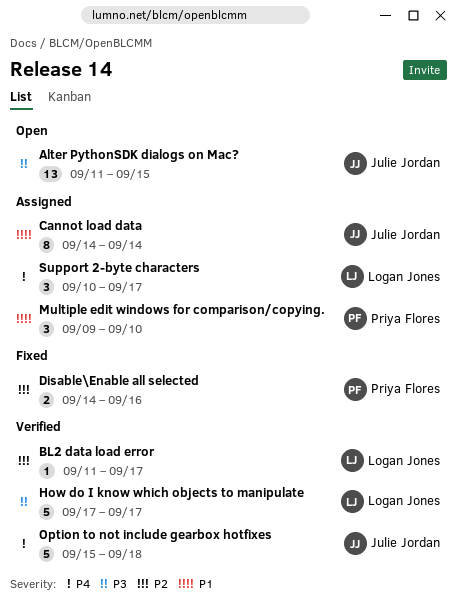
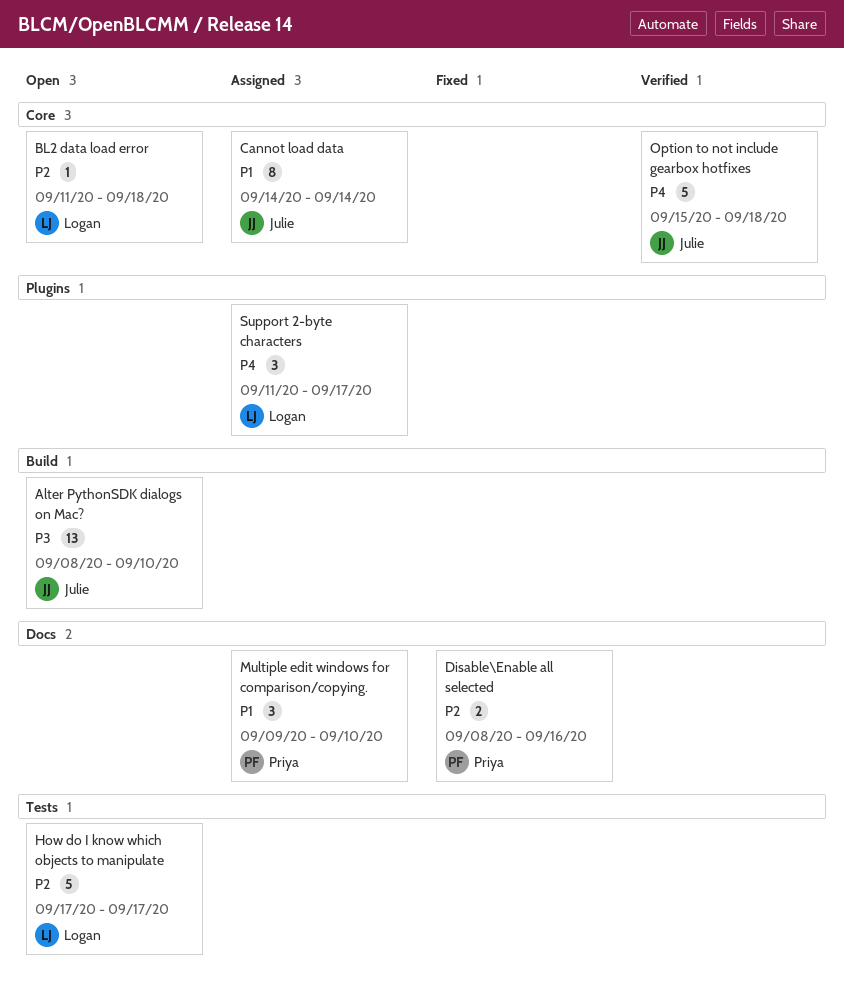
Alter PythonSDK dialogs on Mac?, start: Sep 11 -> Sep 8
Alter PythonSDK dialogs on Mac?, due: Sep 15 -> Sep 10
BL2 data load error, status: Verified -> Open
BL2 data load error, due: Sep 17 -> Sep 18
Disable\Enable all selected, start: Sep 14 -> Sep 8
How do I know which objects to manipulate, status: Verified -> Open
How do I know which objects to manipulate, priority: P3 -> P2
Support 2-byte characters, start: Sep 10 -> Sep 11

